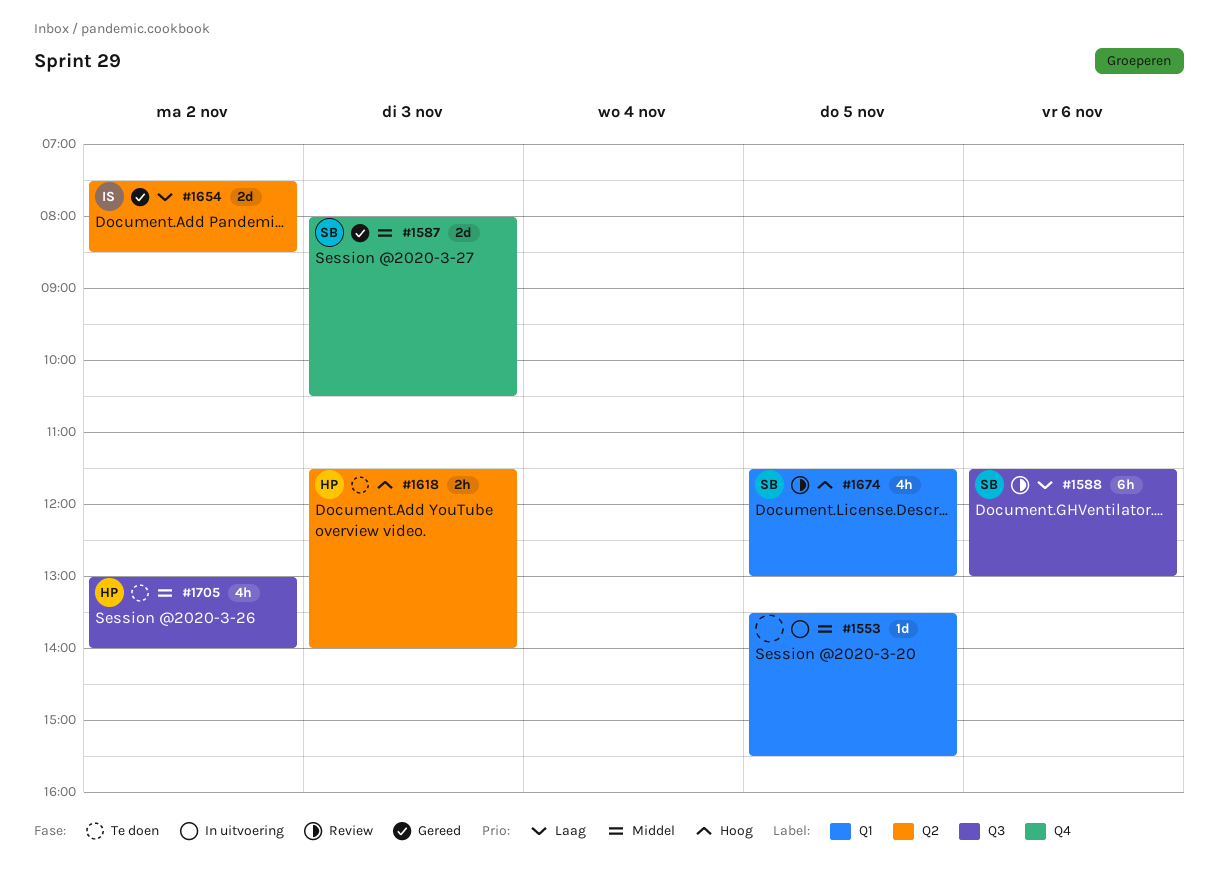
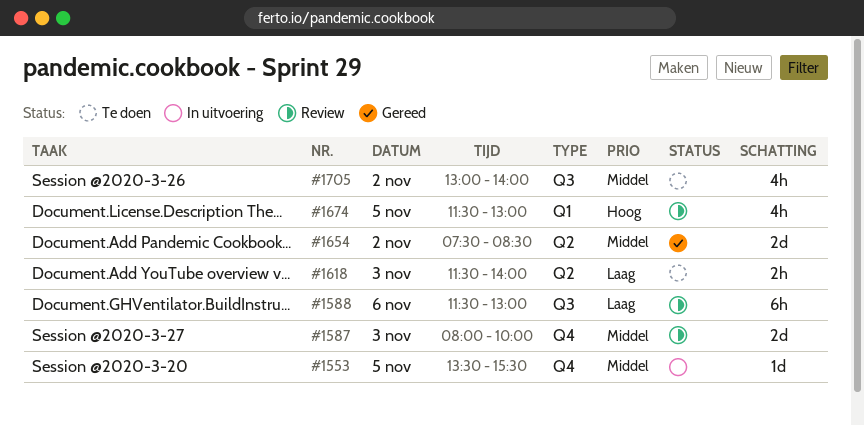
#1553, label: Q1 -> Q4
#1587, status: Gereed -> Review
#1587, ends: 10:30 -> 10:00
#1618, priority: Hoog -> Laag
#1654, priority: Laag -> Middel

